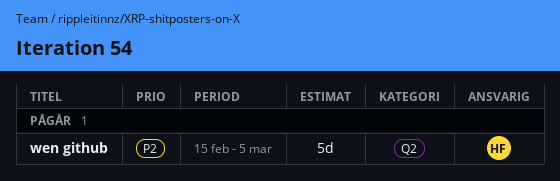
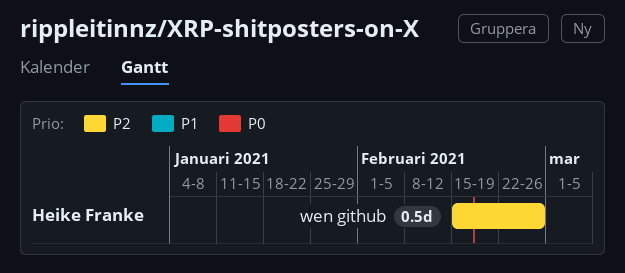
wen github, estimate: 5d -> 0.5d
wen github, due: Mar 5 -> Feb 26

